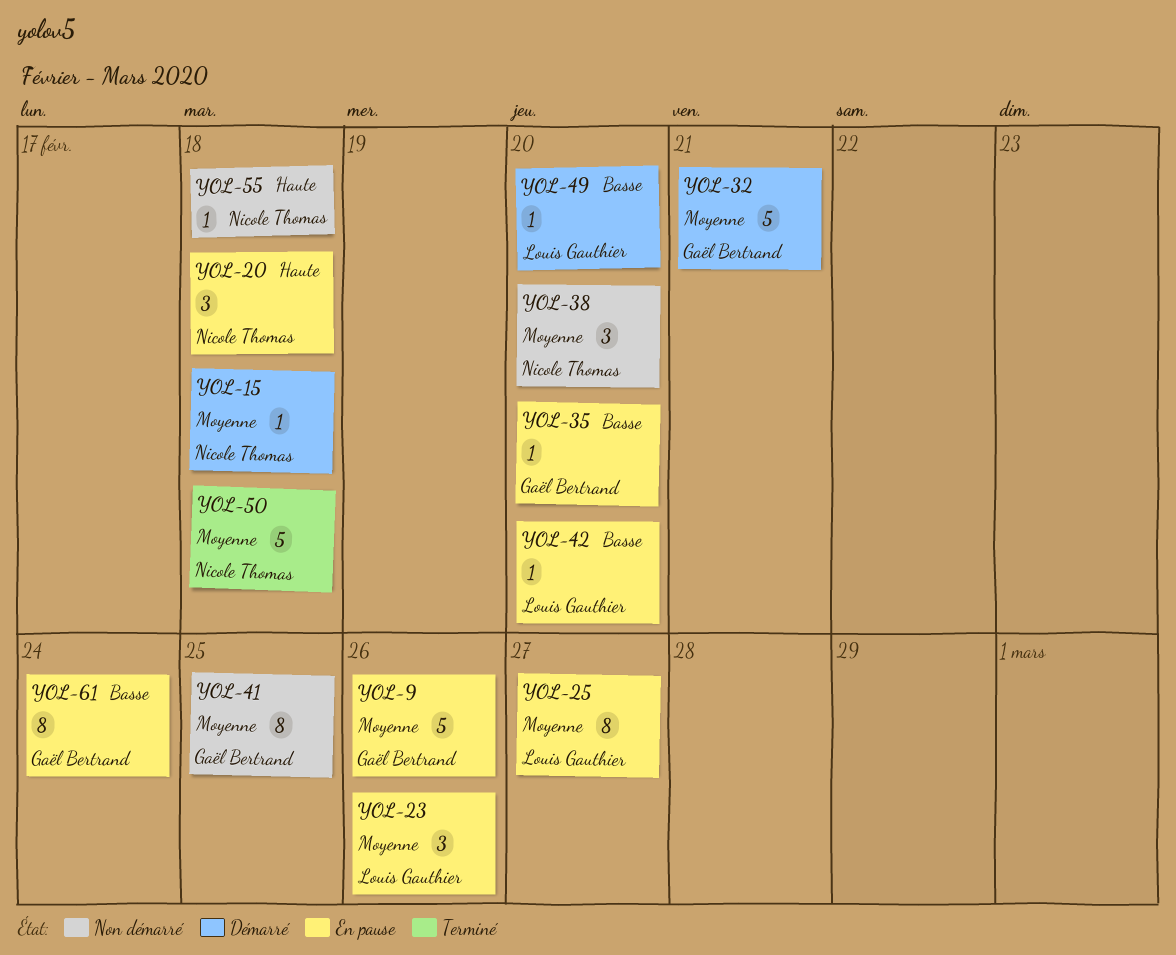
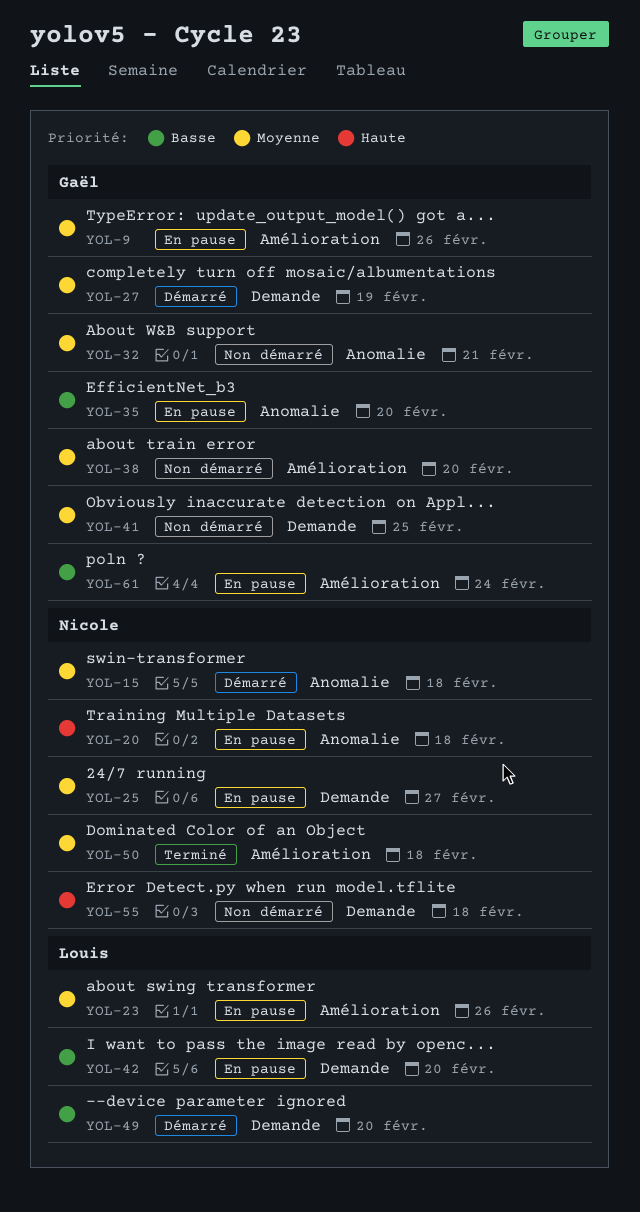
YOL-25, owner: Louis Gauthier -> Nicole Thomas
YOL-27: none -> present
YOL-32, status: Démarré -> Non démarré
YOL-38, owner: Nicole Thomas -> Gaël Bertrand

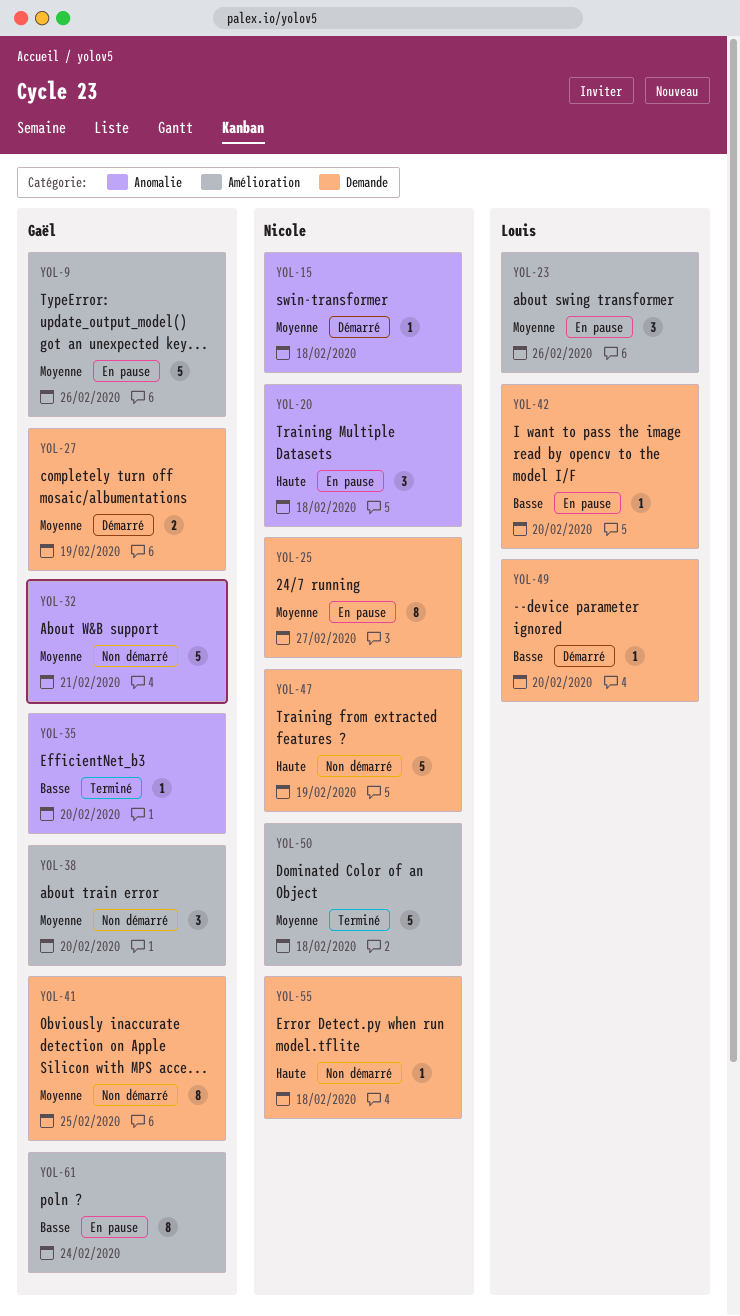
YOL-35, status: En pause -> Terminé
YOL-47: none -> present

